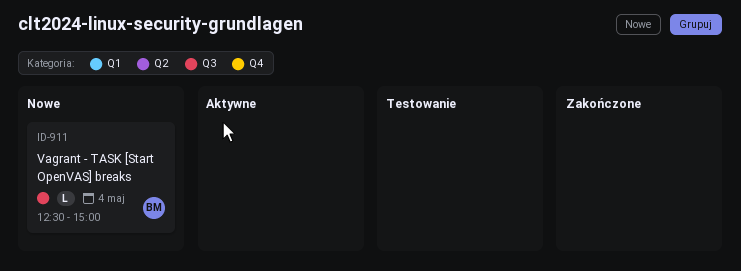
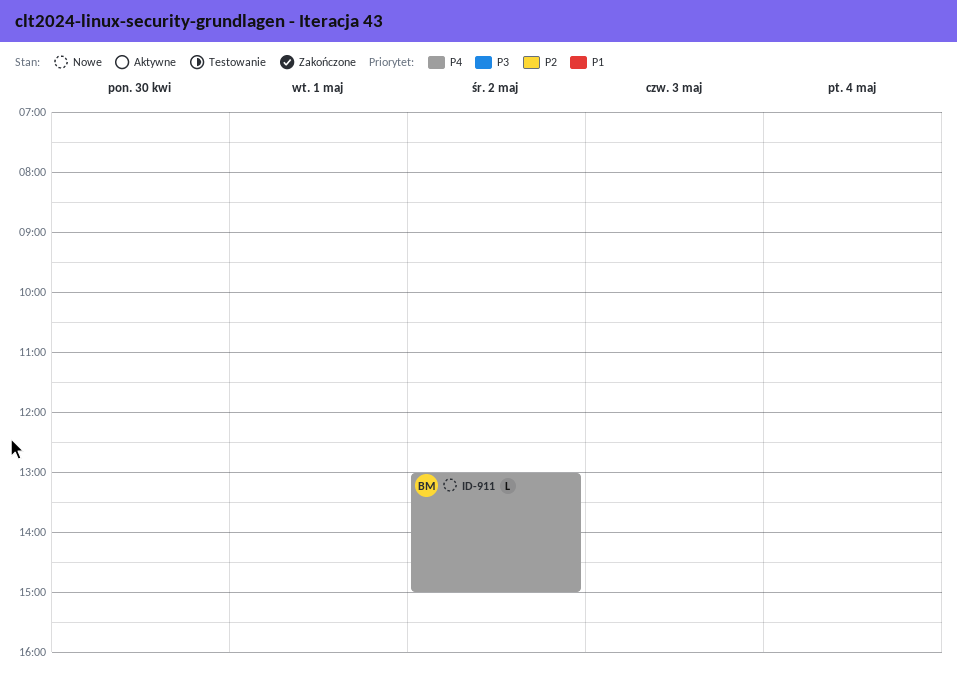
ID-911, day: May 4 -> May 2
ID-911, begins: 12:30 -> 13:00

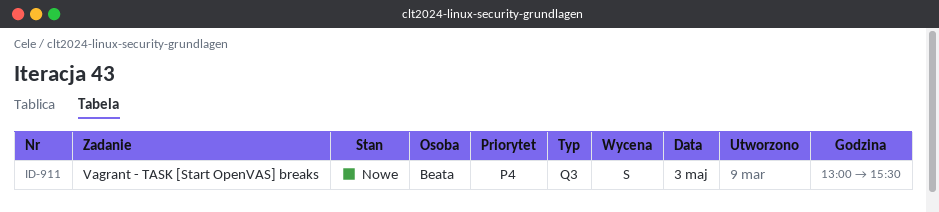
ID-911, estimate: L -> S
ID-911, day: May 2 -> May 3
ID-911, ends: 15:00 -> 15:30

